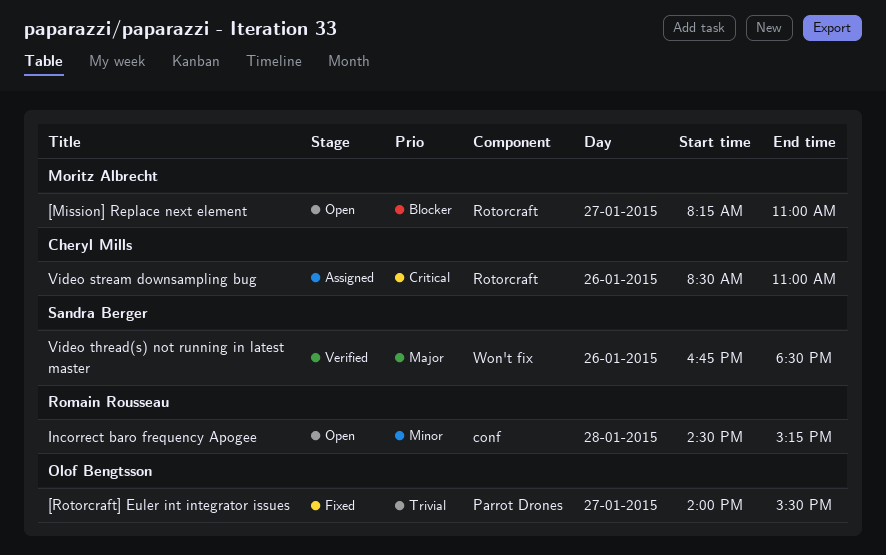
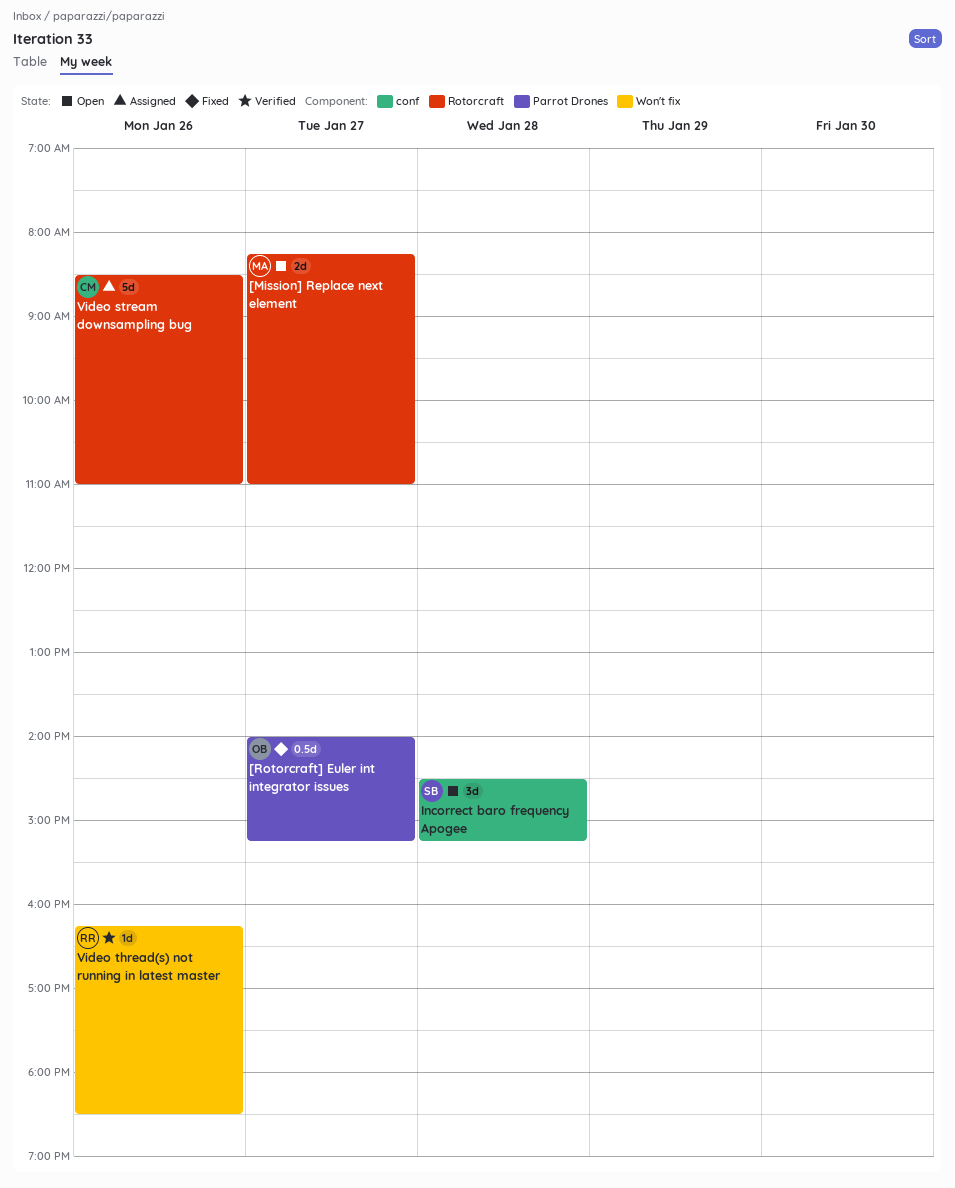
[Rotorcraft] Euler int integrator issues, ends: 15:30 -> 15:15
Incorrect baro frequency Apogee, owner: Romain Rousseau -> Sandra Berger
Video thread(s) not running in latest master, owner: Sandra Berger -> Romain Rousseau
Video thread(s) not running in latest master, begins: 16:45 -> 16:15

